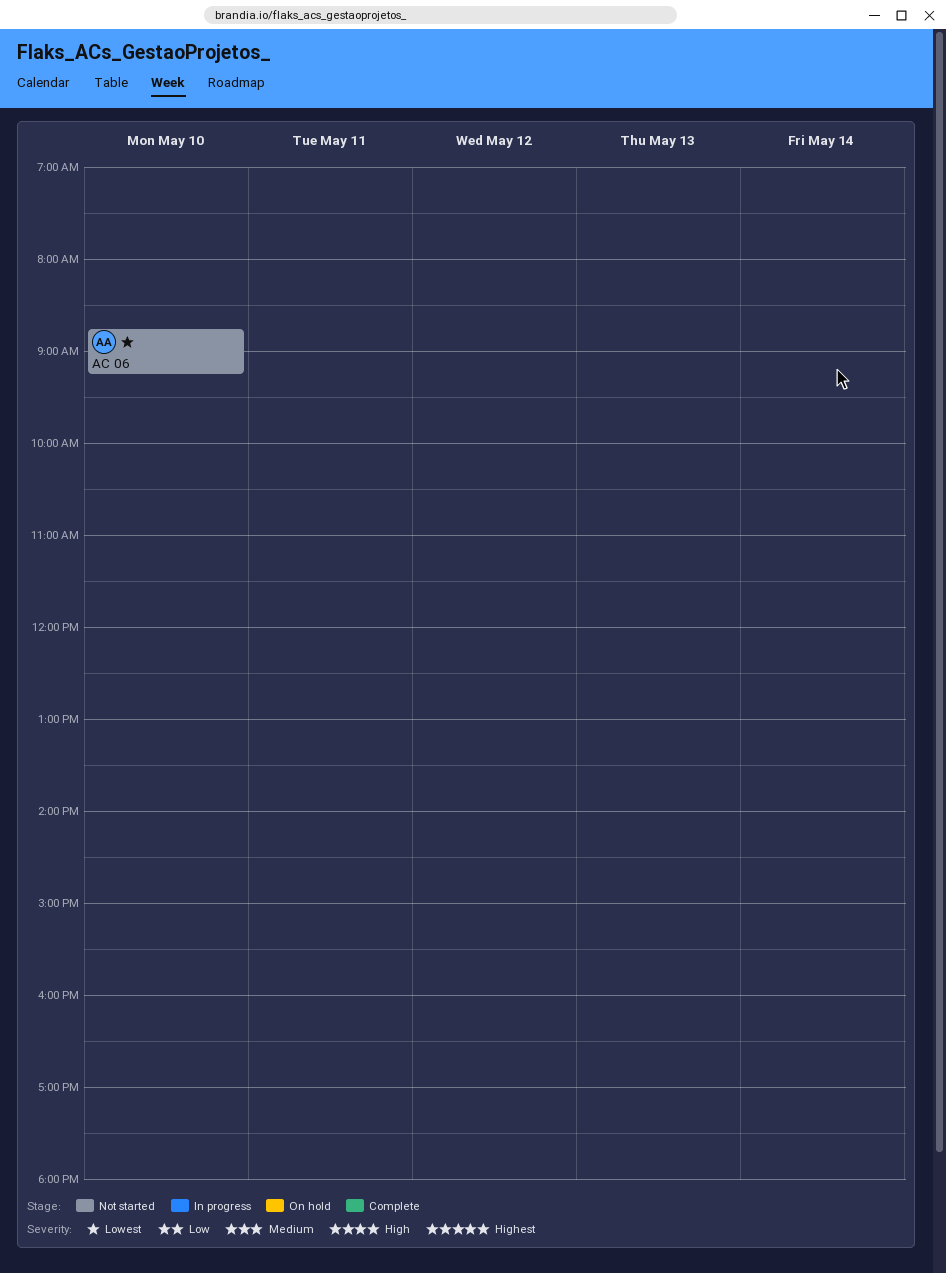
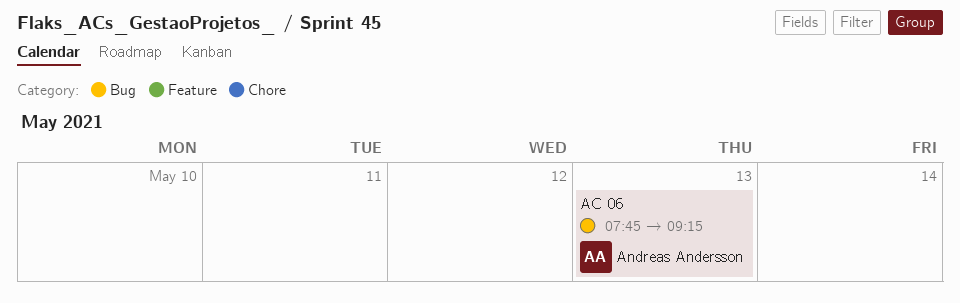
AC 06, day: May 10 -> May 13
AC 06, begins: 08:45 -> 07:45

